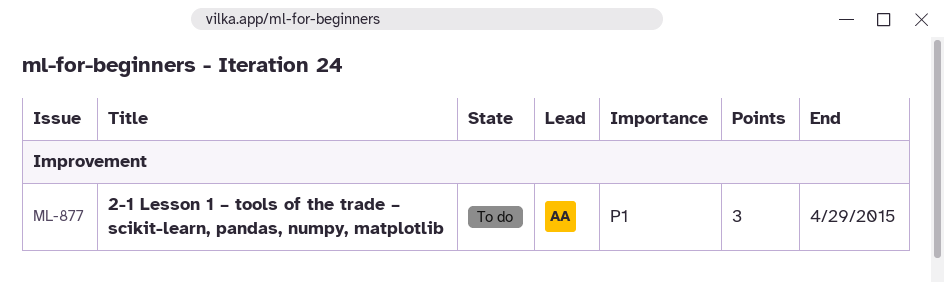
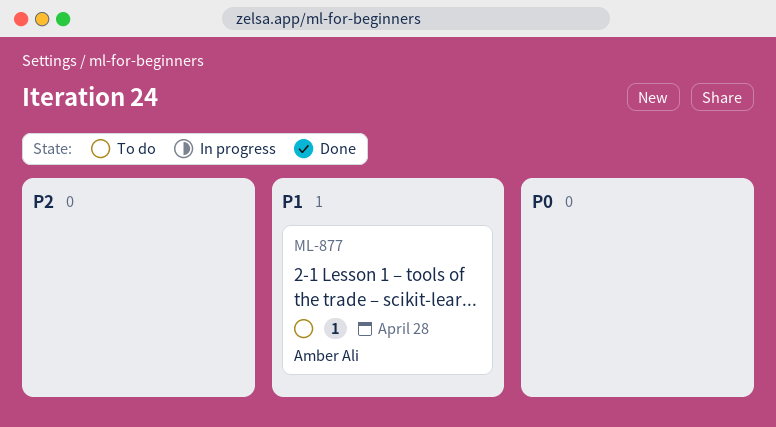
ML-877, estimate: 3 -> 1
ML-877, due: Apr 29 -> Apr 28

